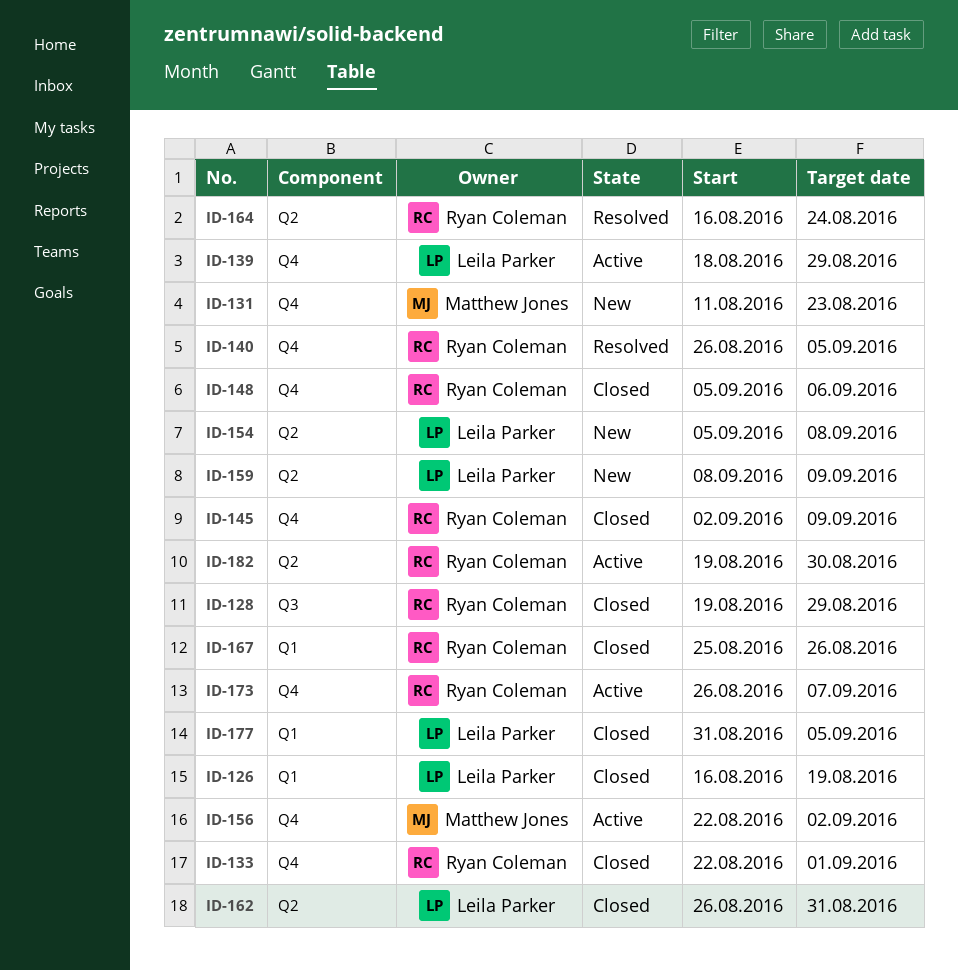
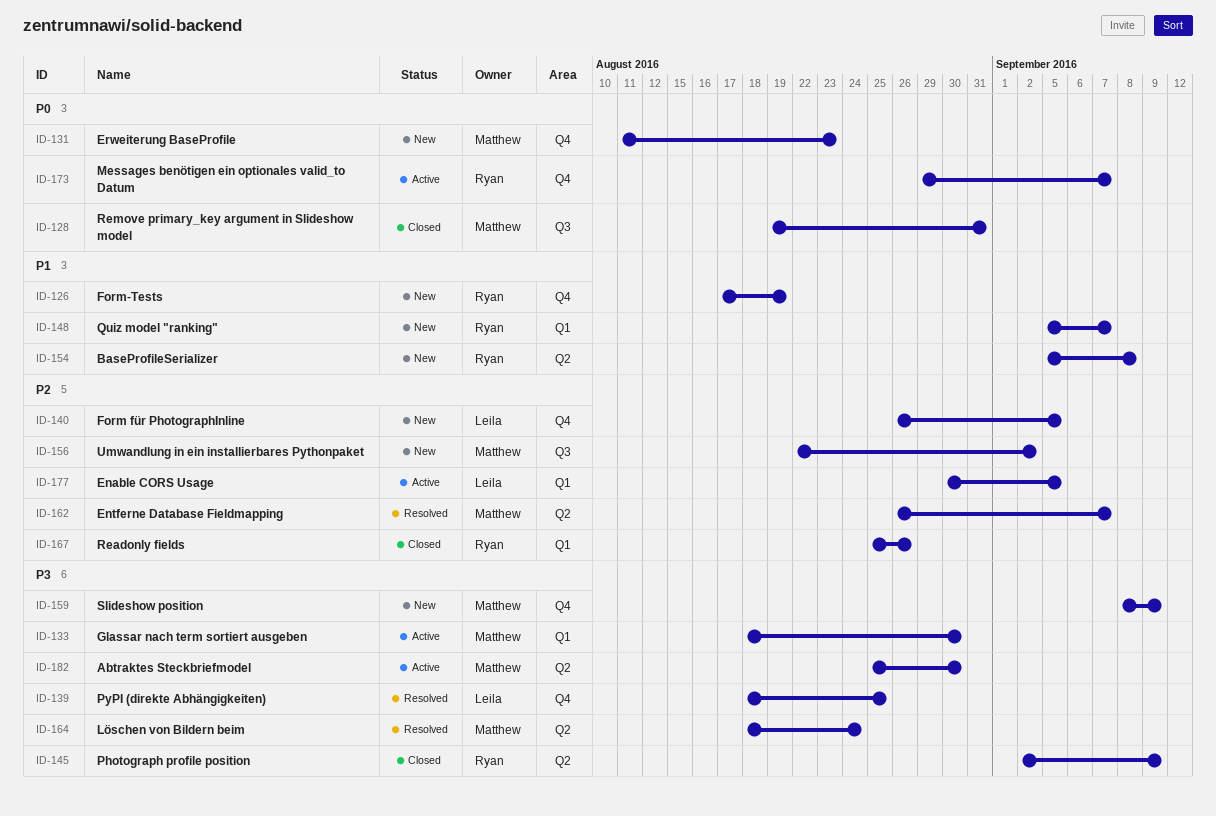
ID-126, status: Closed -> New
ID-126, owner: Leila Parker -> Ryan Coleman
ID-126, label: Q1 -> Q4
ID-126, start: Aug 16 -> Aug 17
ID-128, owner: Ryan Coleman -> Matthew Jones
ID-128, due: Aug 29 -> Aug 31
ID-133, status: Closed -> Active
ID-133, owner: Ryan Coleman -> Matthew Jones
ID-133, label: Q4 -> Q1
ID-133, start: Aug 22 -> Aug 18
ID-133, due: Sep 1 -> Aug 30
ID-139, status: Active -> Resolved
ID-139, due: Aug 29 -> Aug 25
ID-140, status: Resolved -> New
ID-140, owner: Ryan Coleman -> Leila Parker
ID-145, label: Q4 -> Q2
ID-148, status: Closed -> New
ID-148, label: Q4 -> Q1
ID-148, due: Sep 6 -> Sep 7
ID-154, owner: Leila Parker -> Ryan Coleman
ID-156, status: Active -> New
ID-156, label: Q4 -> Q3
ID-159, owner: Leila Parker -> Matthew Jones
ID-159, label: Q2 -> Q4
ID-162, status: Closed -> Resolved
ID-162, owner: Leila Parker -> Matthew Jones
ID-162, due: Aug 31 -> Sep 7
ID-164, owner: Ryan Coleman -> Matthew Jones
ID-164, start: Aug 16 -> Aug 18
ID-173, start: Aug 26 -> Aug 29
ID-177, status: Closed -> Active
ID-177, start: Aug 31 -> Aug 30
ID-182, owner: Ryan Coleman -> Matthew Jones
ID-182, start: Aug 19 -> Aug 25

